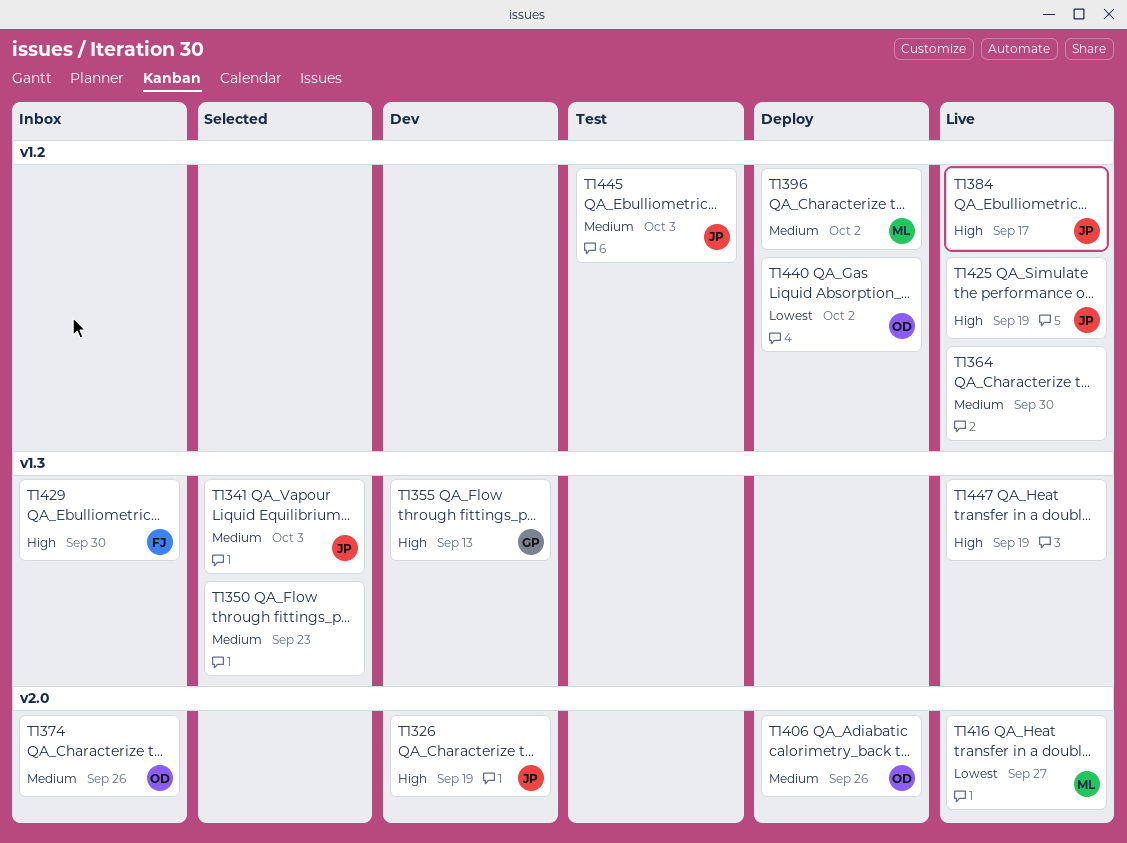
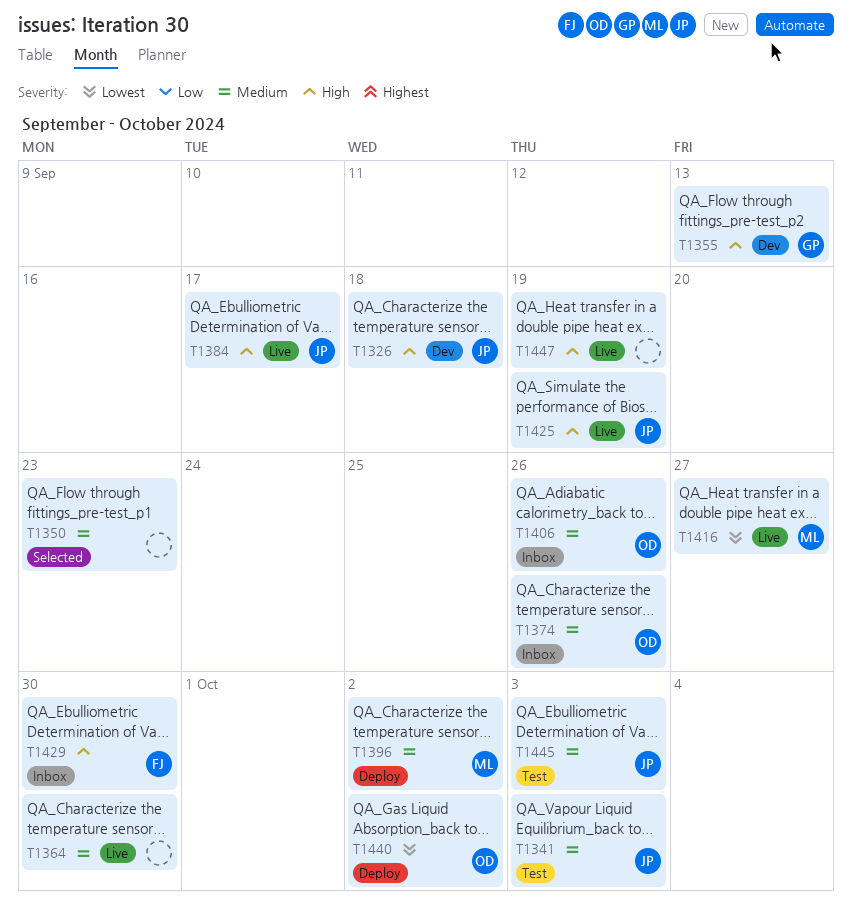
T1326, due: Sep 19 -> Sep 18
T1341, status: Selected -> Test
T1406, status: Deploy -> Inbox

